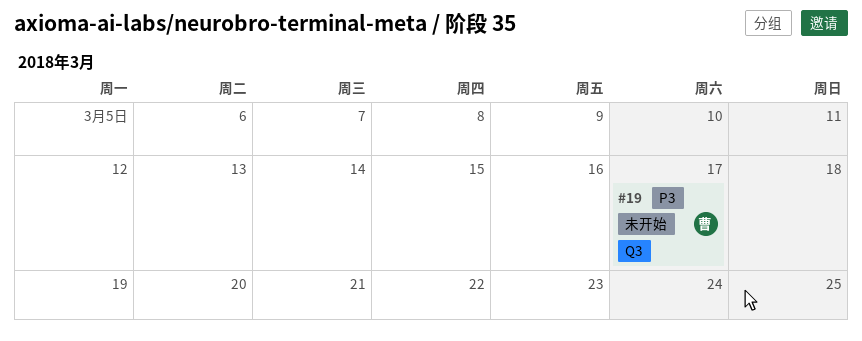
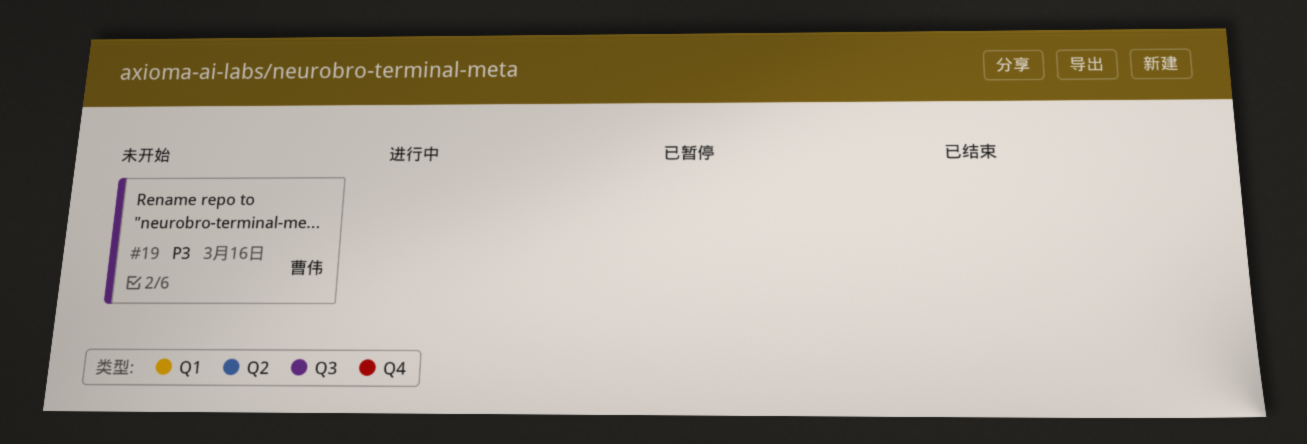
#19, due: Mar 17 -> Mar 16

